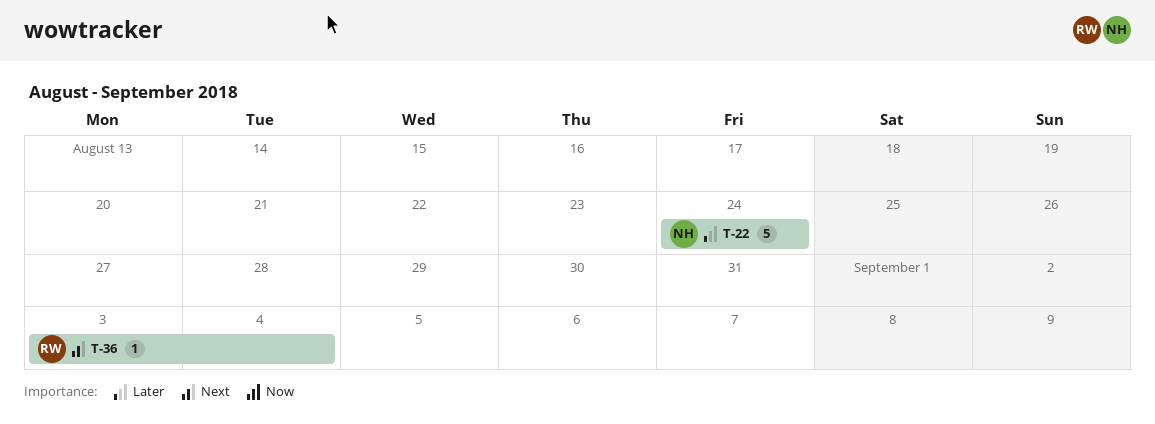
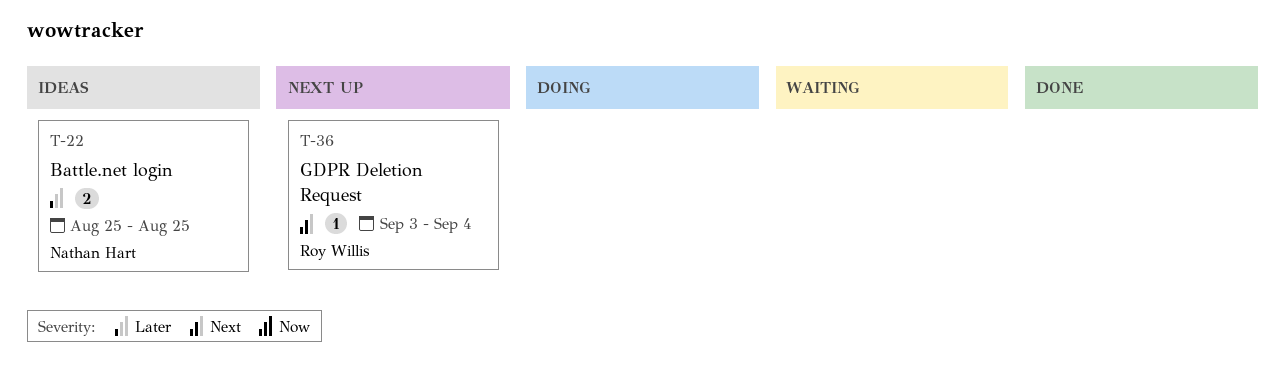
T-22, estimate: 5 -> 2
T-22, start: Aug 24 -> Aug 25
T-22, due: Aug 24 -> Aug 25

